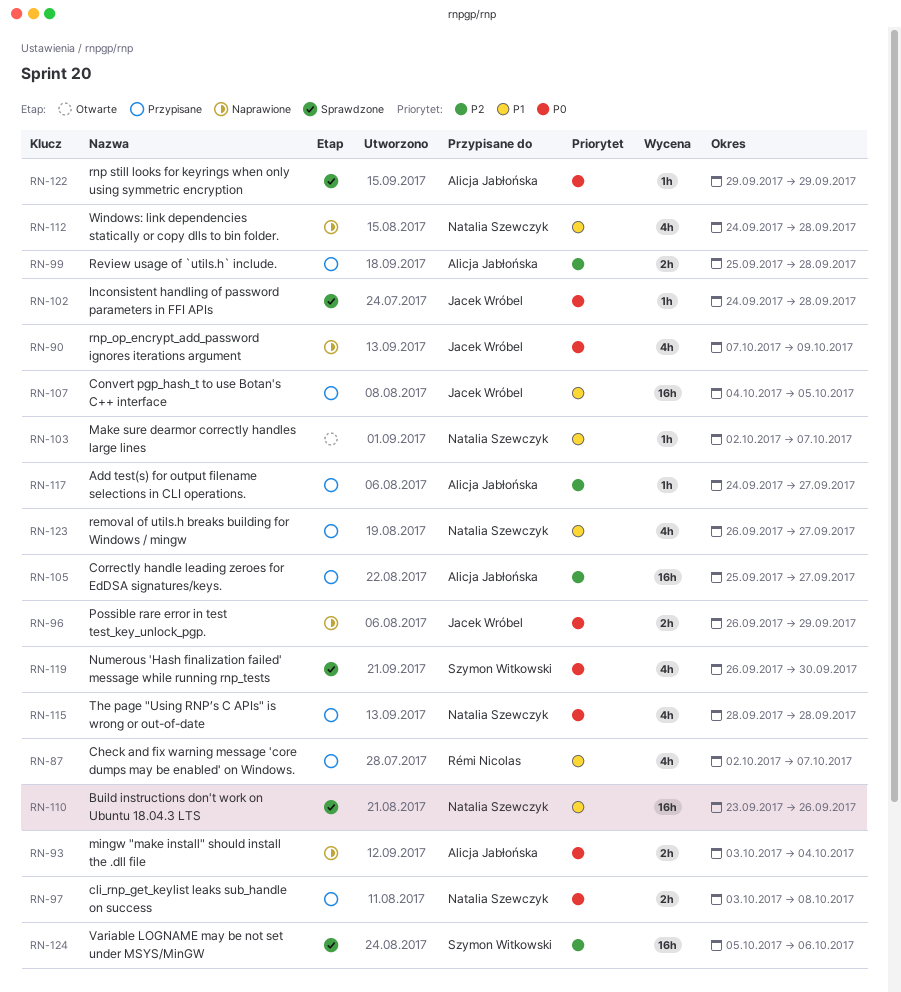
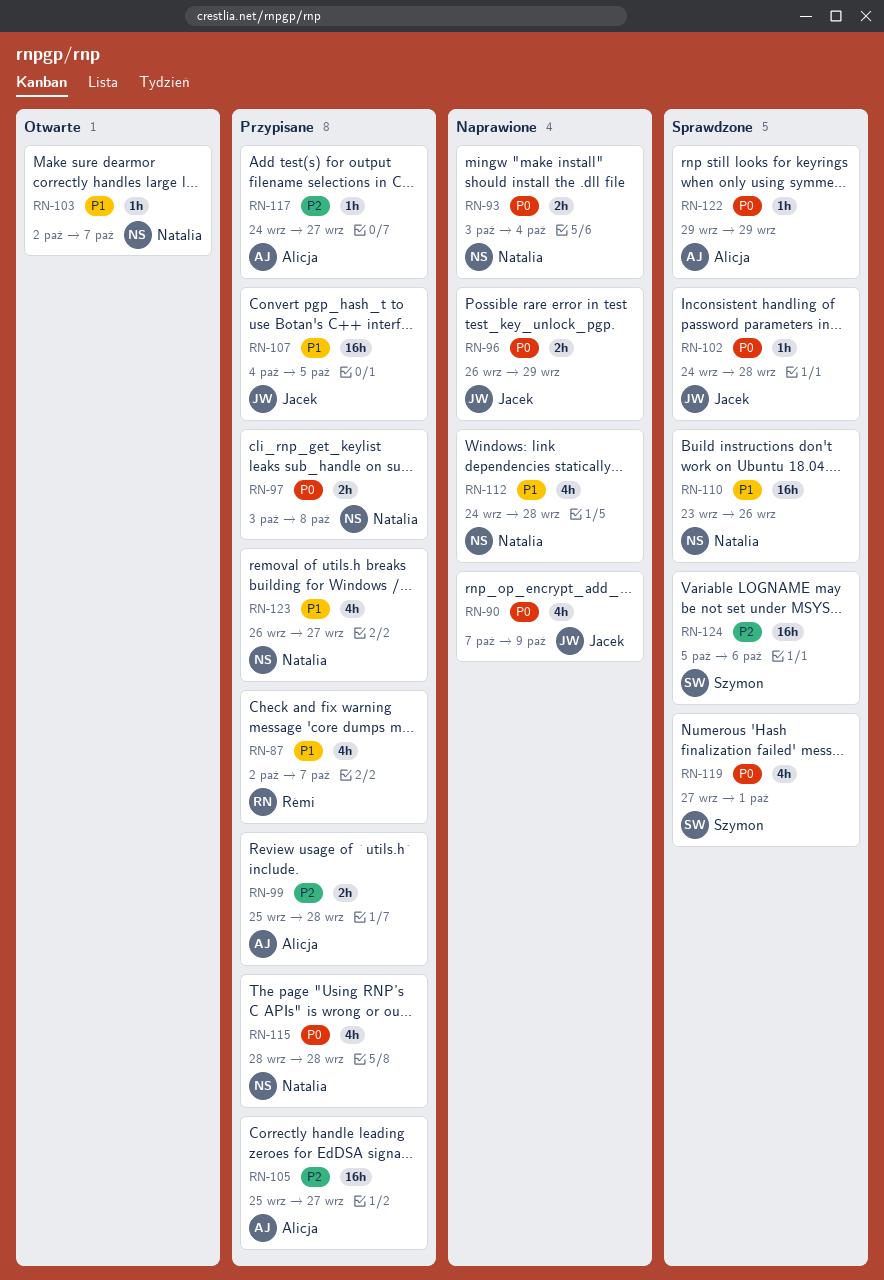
RN-93, owner: Alicja Jabłońska -> Natalia Szewczyk
RN-119, start: Sep 26 -> Sep 27
RN-119, due: Sep 30 -> Oct 1

